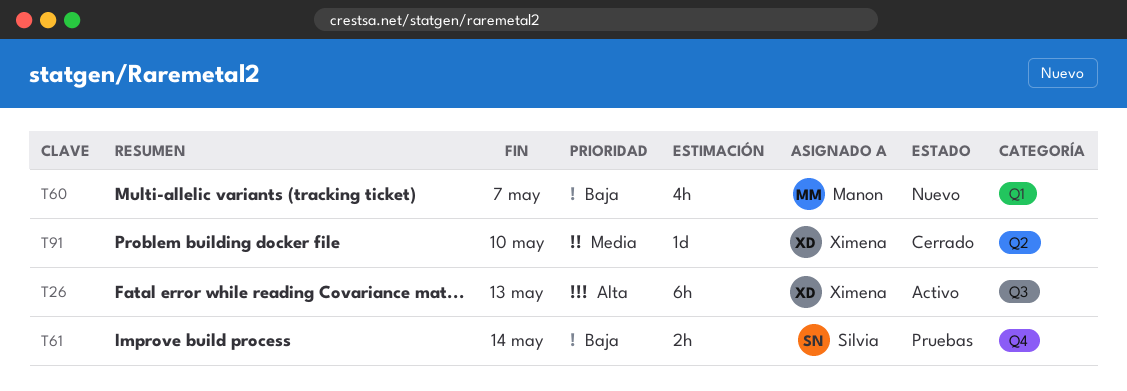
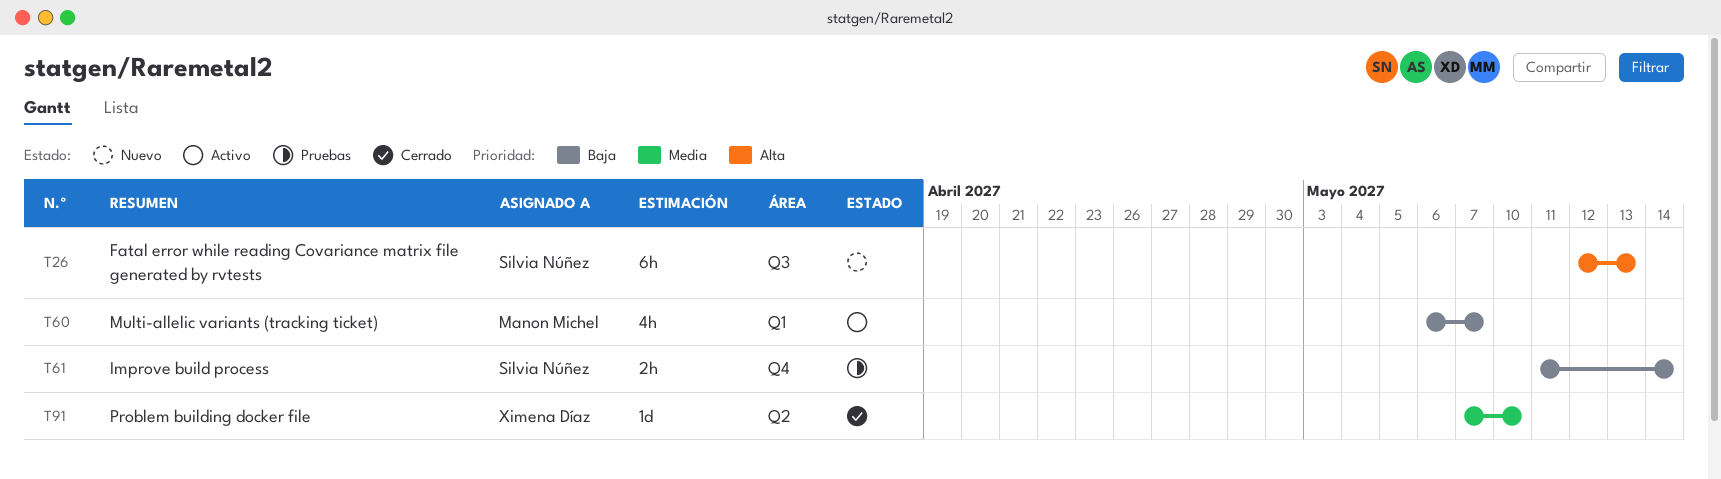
T26, status: Activo -> Nuevo
T26, owner: Ximena Díaz -> Silvia Núñez
T60, status: Nuevo -> Activo

